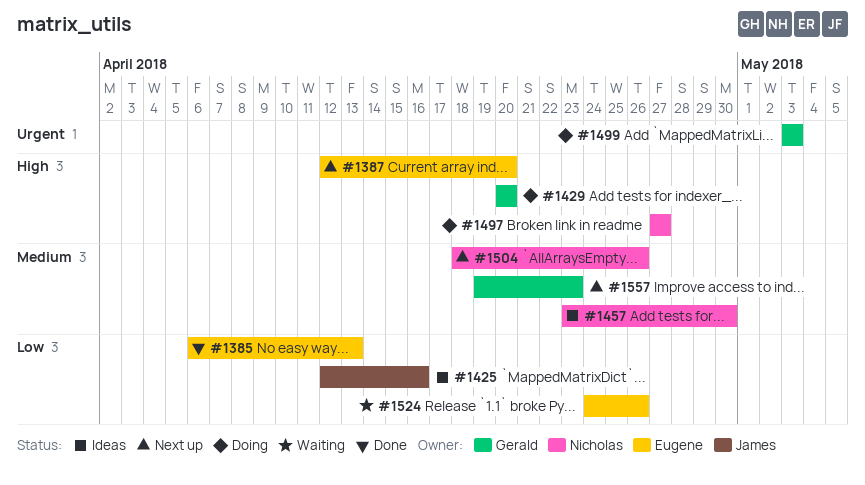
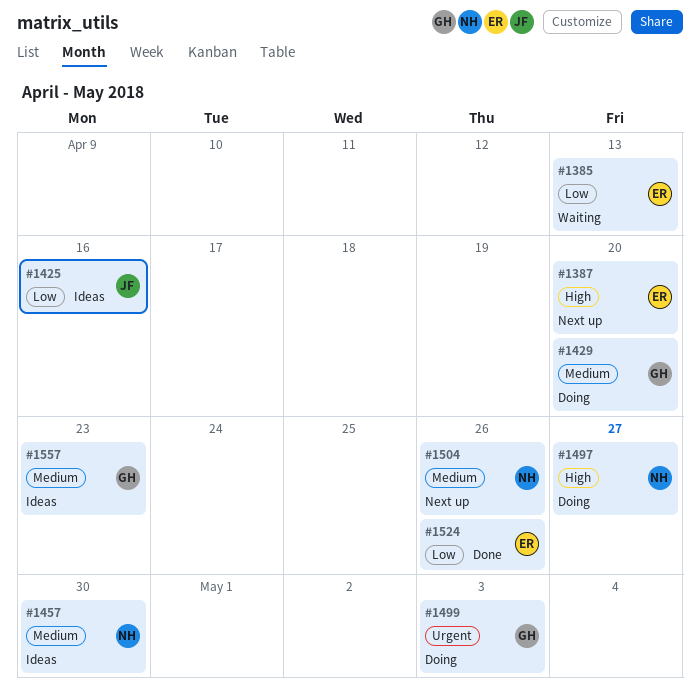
#1385, status: Done -> Waiting
#1429, priority: High -> Medium
#1524, status: Waiting -> Done
#1557, status: Next up -> Ideas

